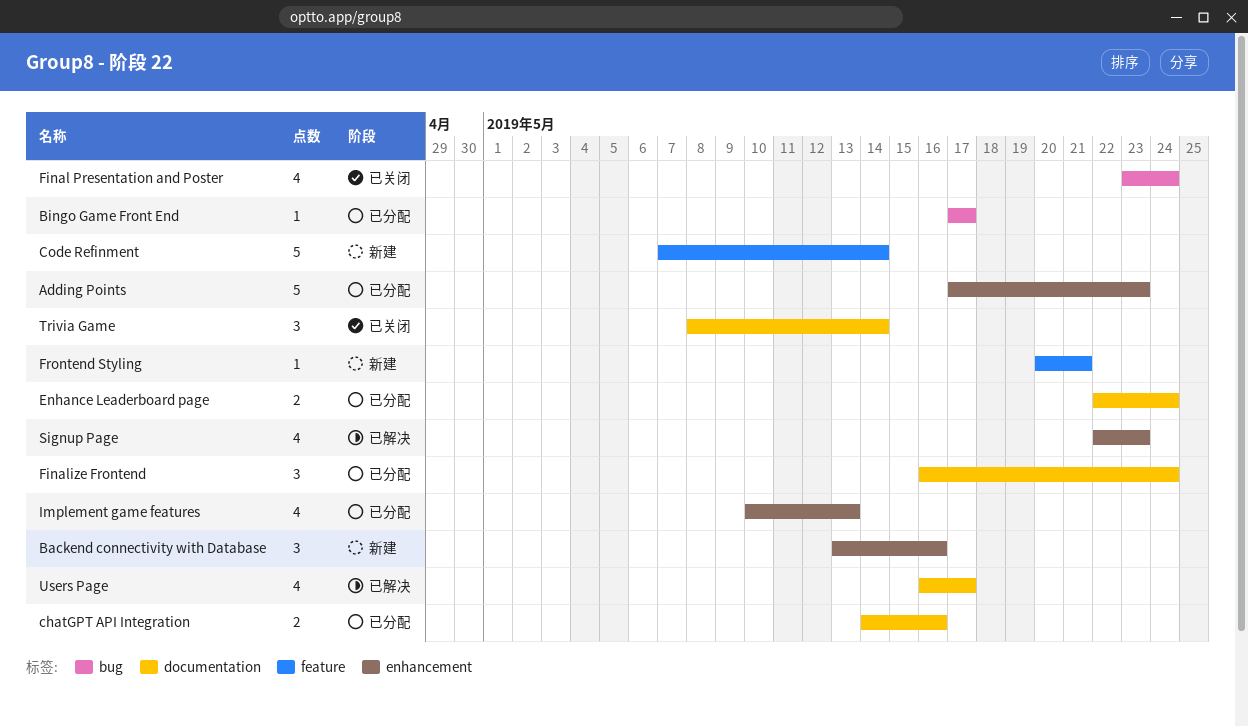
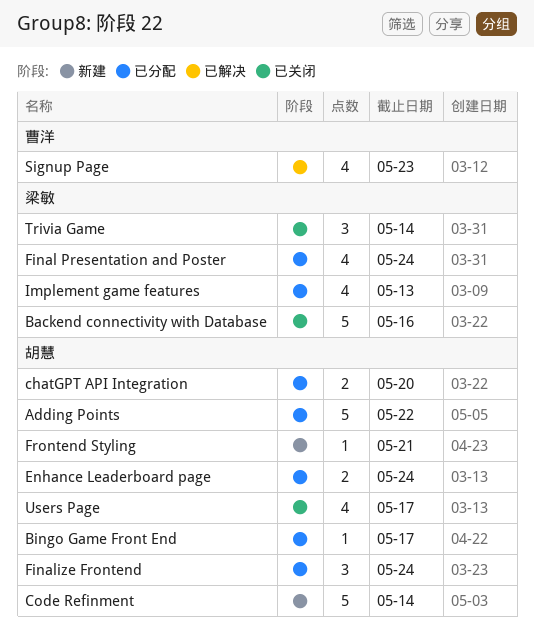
Adding Points, due: May 23 -> May 22
Backend connectivity with Database, status: 新建 -> 已关闭
Backend connectivity with Database, estimate: 3 -> 5
chatGPT API Integration, due: May 16 -> May 20
Final Presentation and Poster, status: 已关闭 -> 已分配
Users Page, status: 已解决 -> 已关闭

